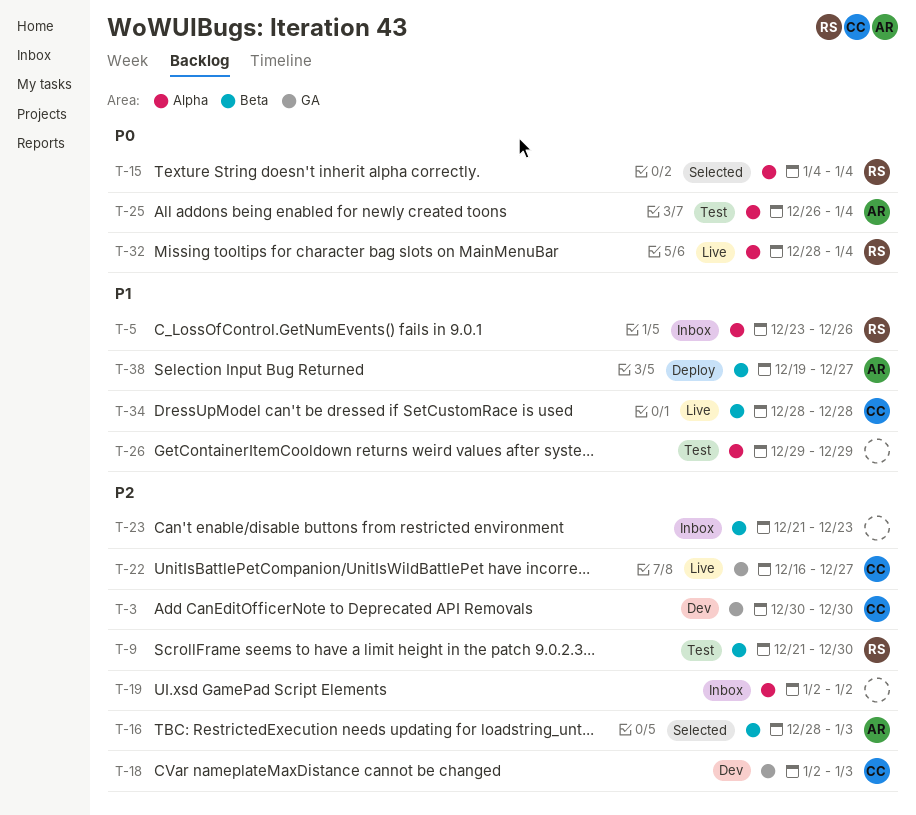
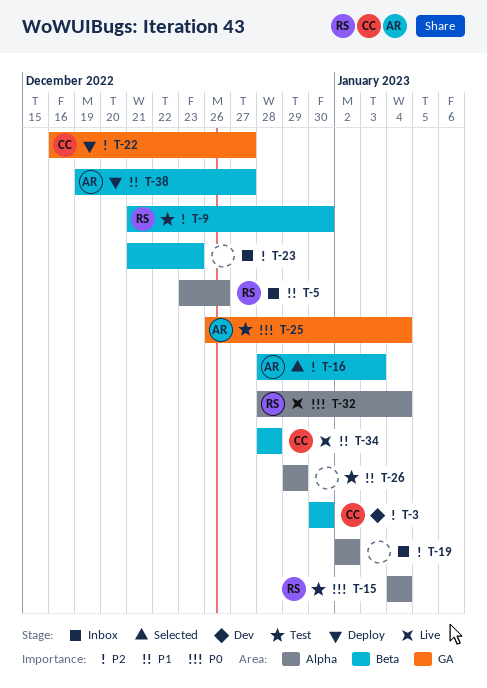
T-3, label: GA -> Beta
T-15, status: Selected -> Test
T-18: present -> none
T-22, status: Live -> Deploy
T-25, label: Alpha -> GA

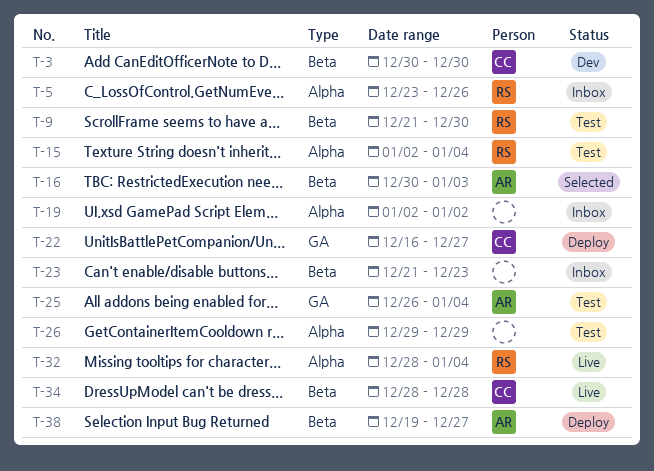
T-15, start: Jan 4 -> Jan 2
T-16, start: Dec 28 -> Dec 30

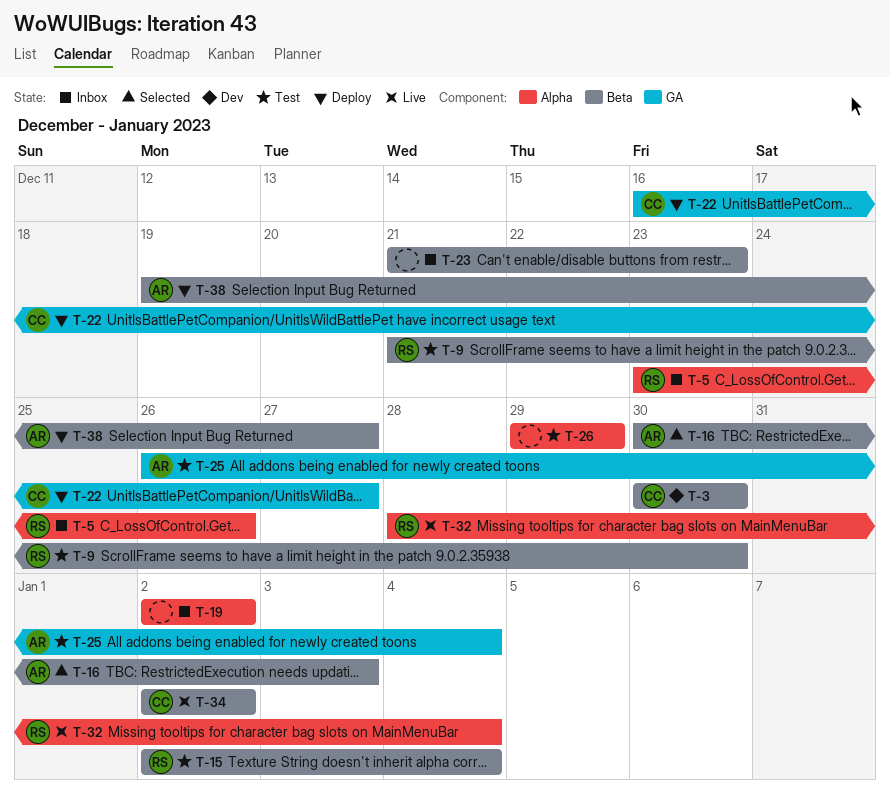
T-15, label: Alpha -> Beta
T-34, start: Dec 28 -> Jan 2
T-34, due: Dec 28 -> Jan 2

